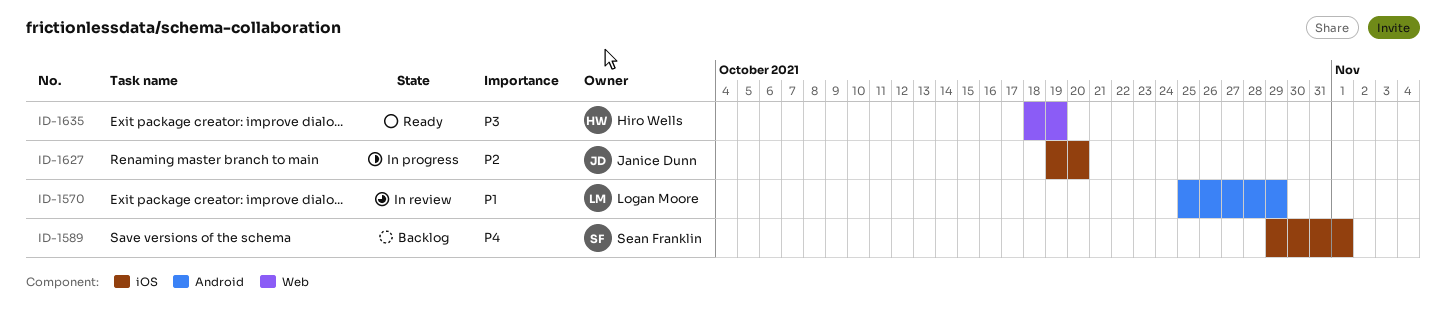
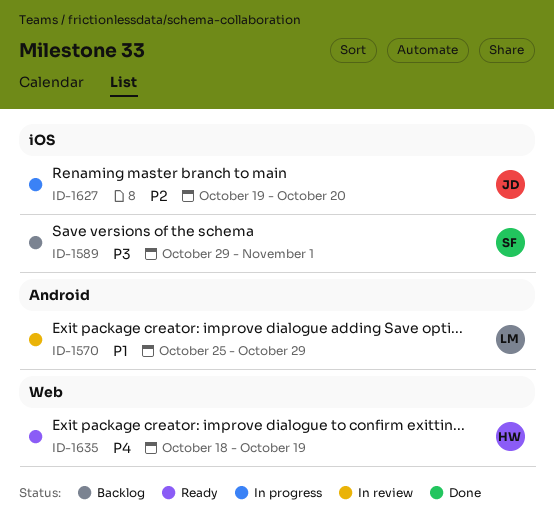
ID-1589, priority: P4 -> P3
ID-1635, priority: P3 -> P4

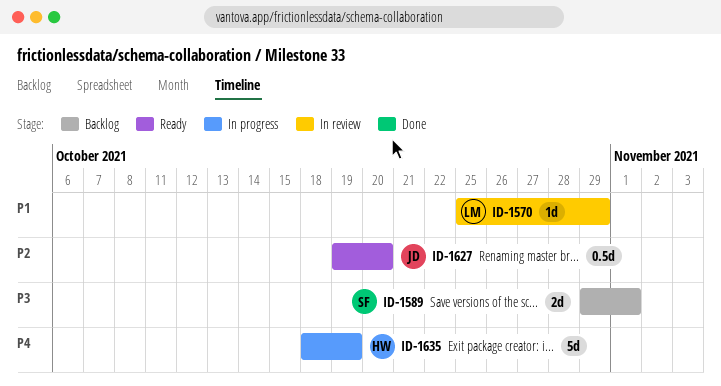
ID-1627, status: In progress -> Ready
ID-1635, status: Ready -> In progress

